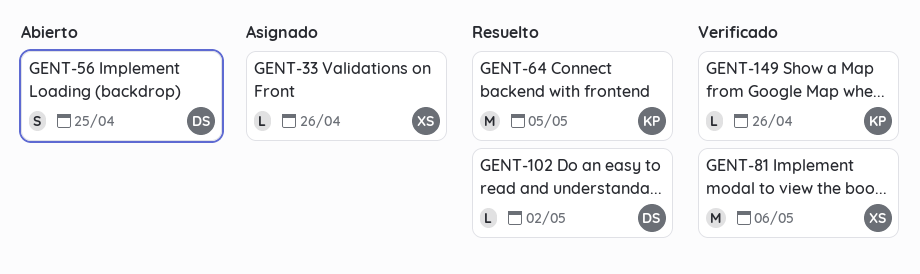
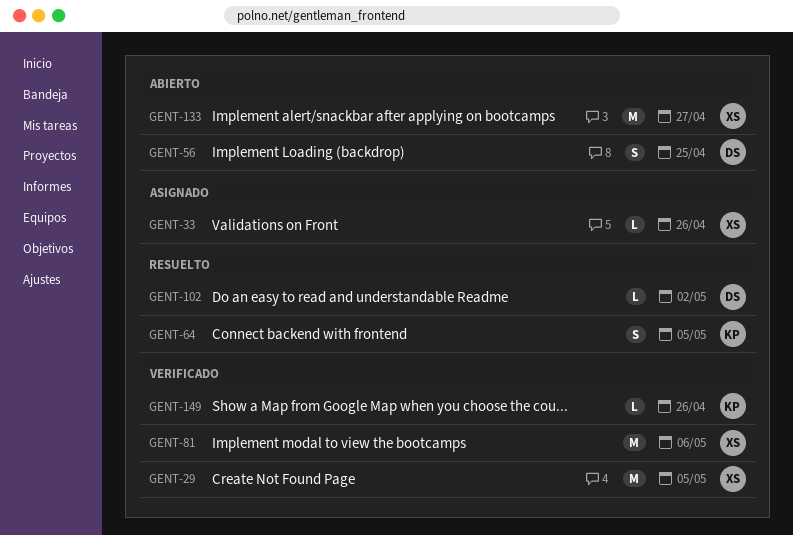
GENT-29: none -> present
GENT-64, estimate: M -> S
GENT-133: none -> present

